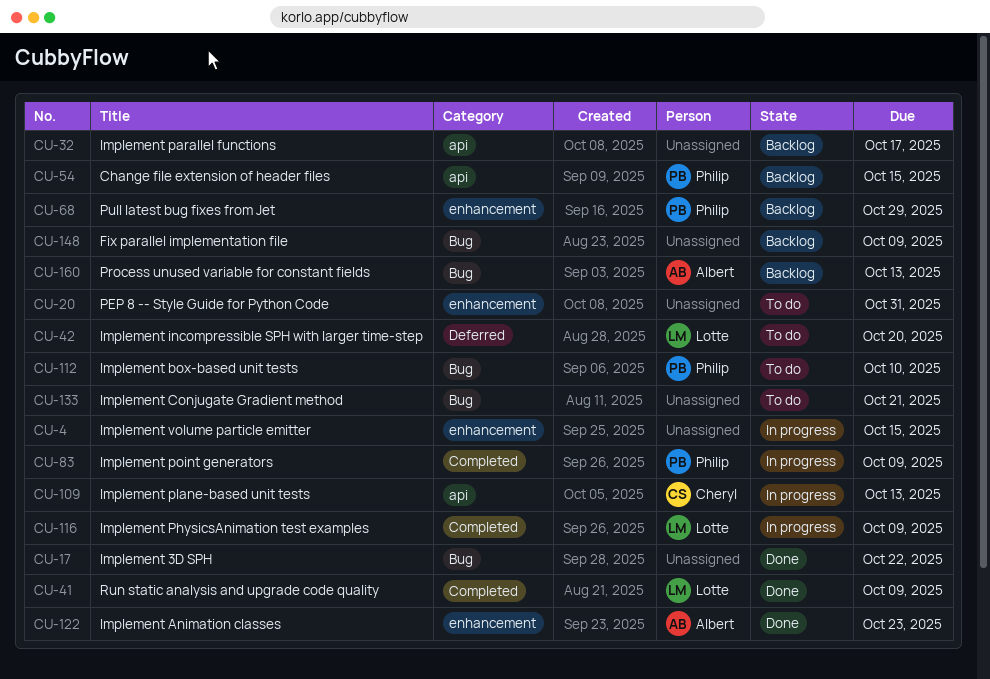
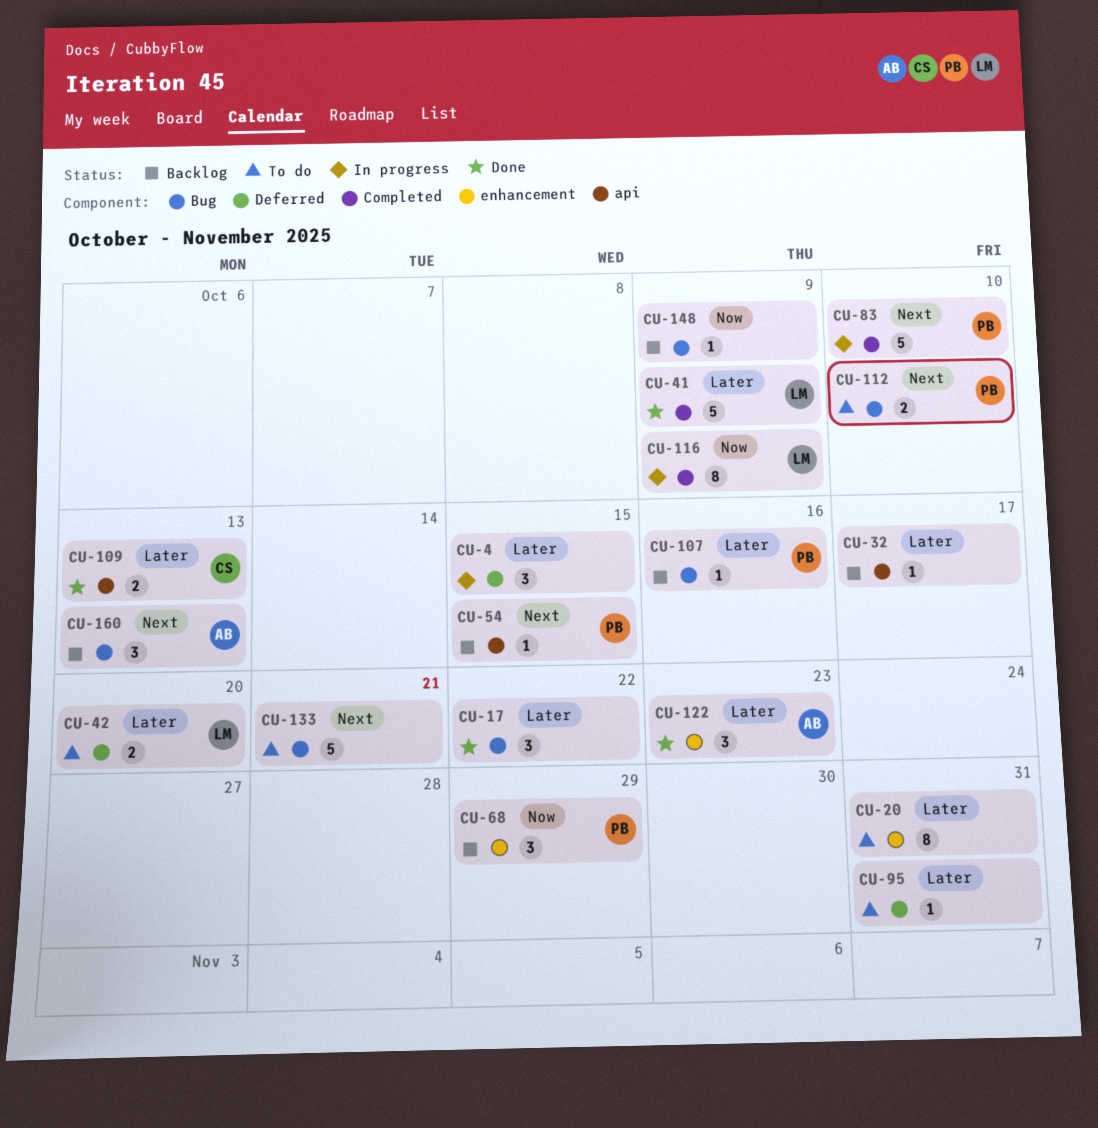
CU-4, label: enhancement -> Deferred
CU-83, due: Oct 9 -> Oct 10
CU-95: none -> present
CU-107: none -> present
CU-109, status: In progress -> Done

